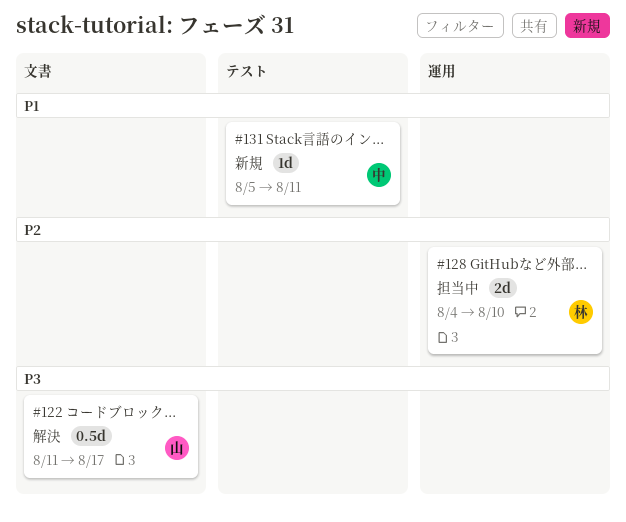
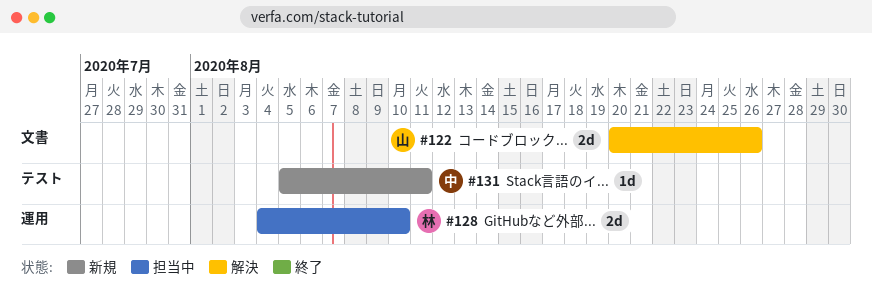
#122, estimate: 0.5d -> 2d
#122, start: Aug 11 -> Aug 20
#122, due: Aug 17 -> Aug 26

